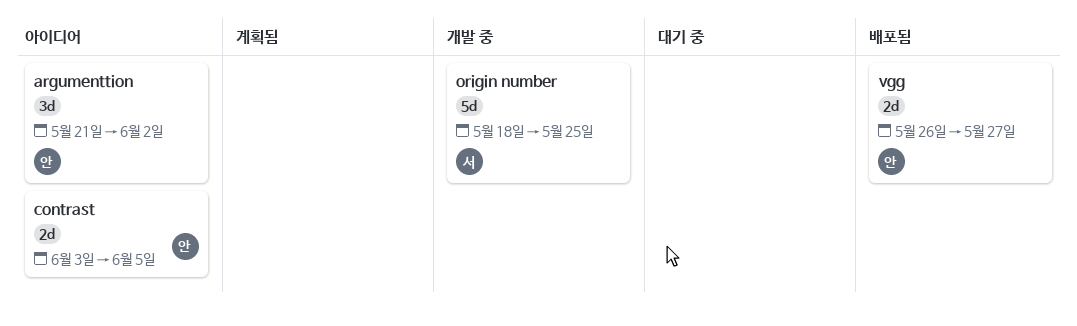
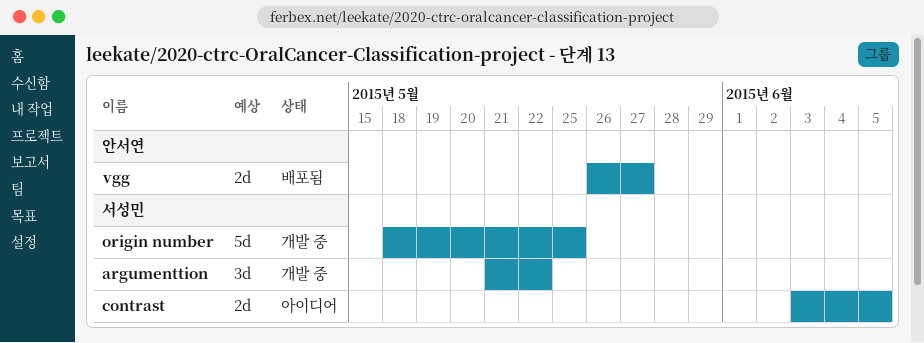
argumenttion, status: 아이디어 -> 개발 중
argumenttion, owner: 안서연 -> 서성민
argumenttion, due: Jun 2 -> May 22
contrast, owner: 안서연 -> 서성민

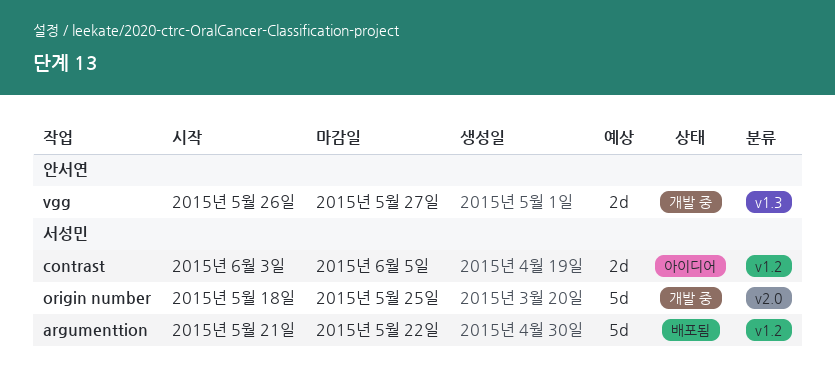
argumenttion, status: 개발 중 -> 배포됨
argumenttion, estimate: 3d -> 5d
vgg, status: 배포됨 -> 개발 중

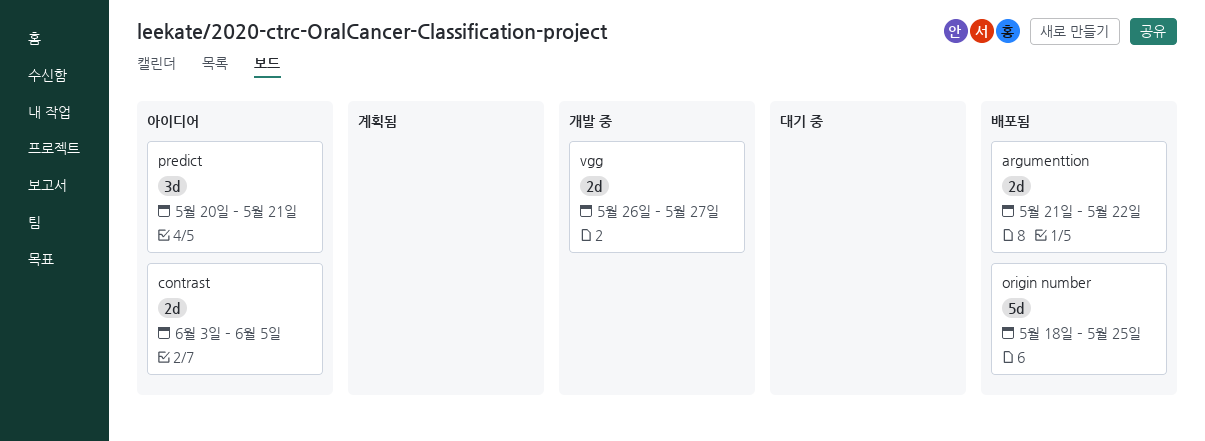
argumenttion, estimate: 5d -> 2d
origin number, status: 개발 중 -> 배포됨
predict: none -> present

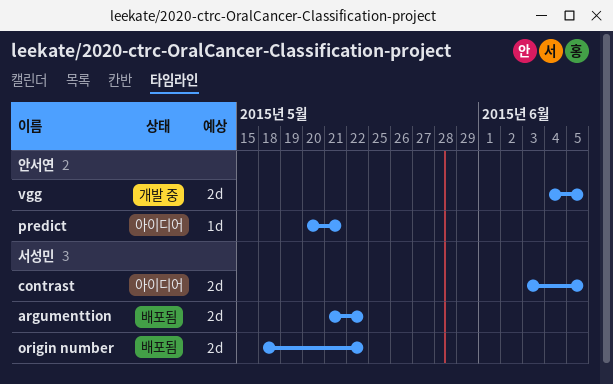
origin number, estimate: 5d -> 2d
origin number, due: May 25 -> May 22
predict, estimate: 3d -> 1d
vgg, start: May 26 -> Jun 4
vgg, due: May 27 -> Jun 5

